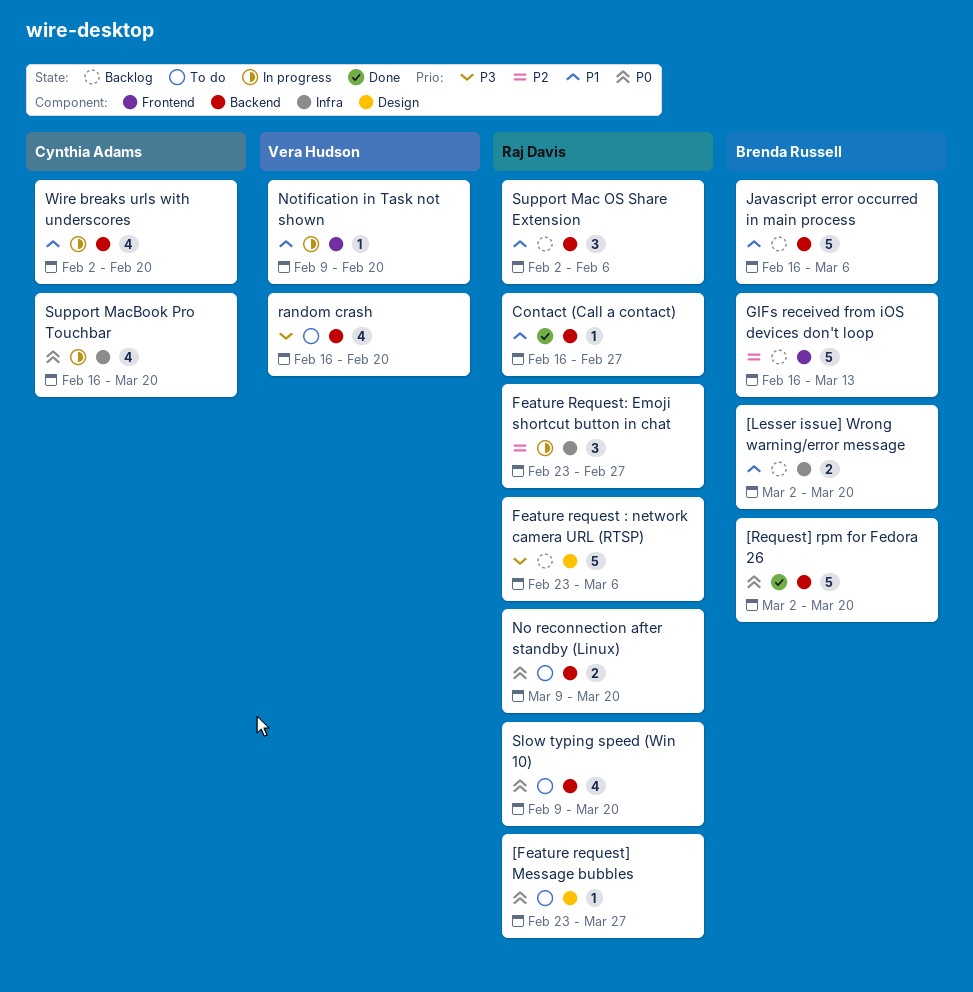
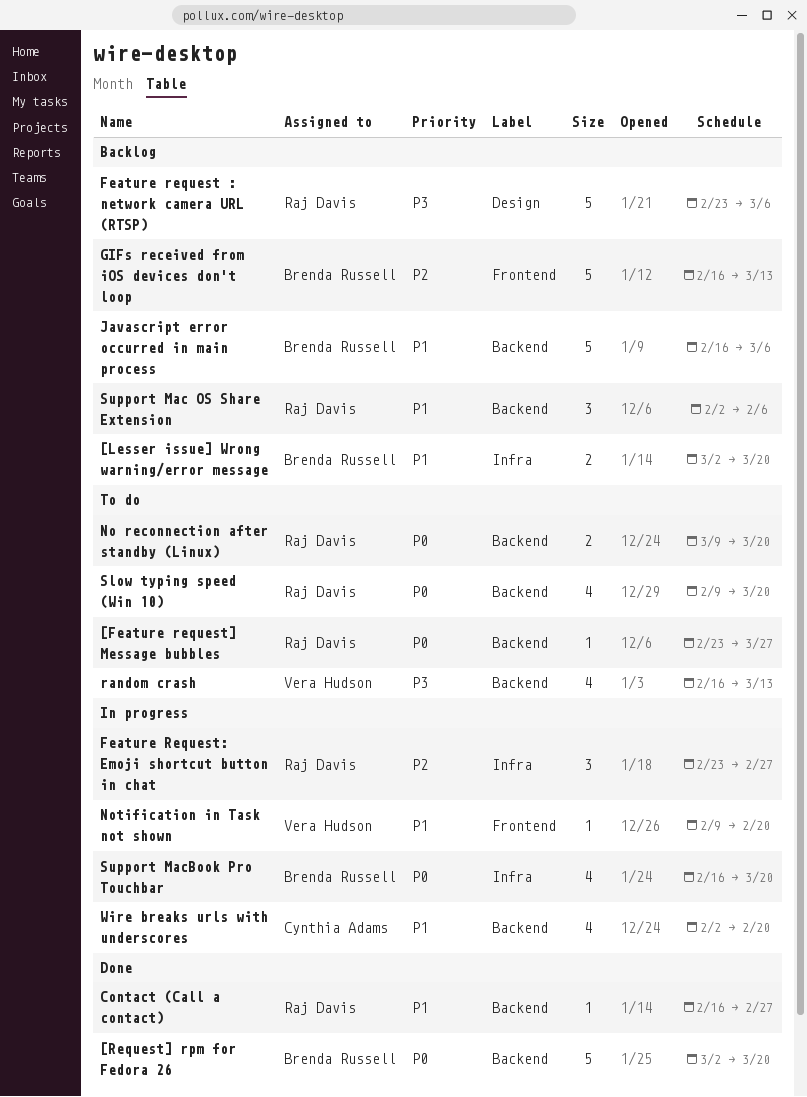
[Feature request] Message bubbles, label: Design -> Backend
random crash, due: Feb 20 -> Mar 13
Support MacBook Pro Touchbar, owner: Cynthia Adams -> Brenda Russell

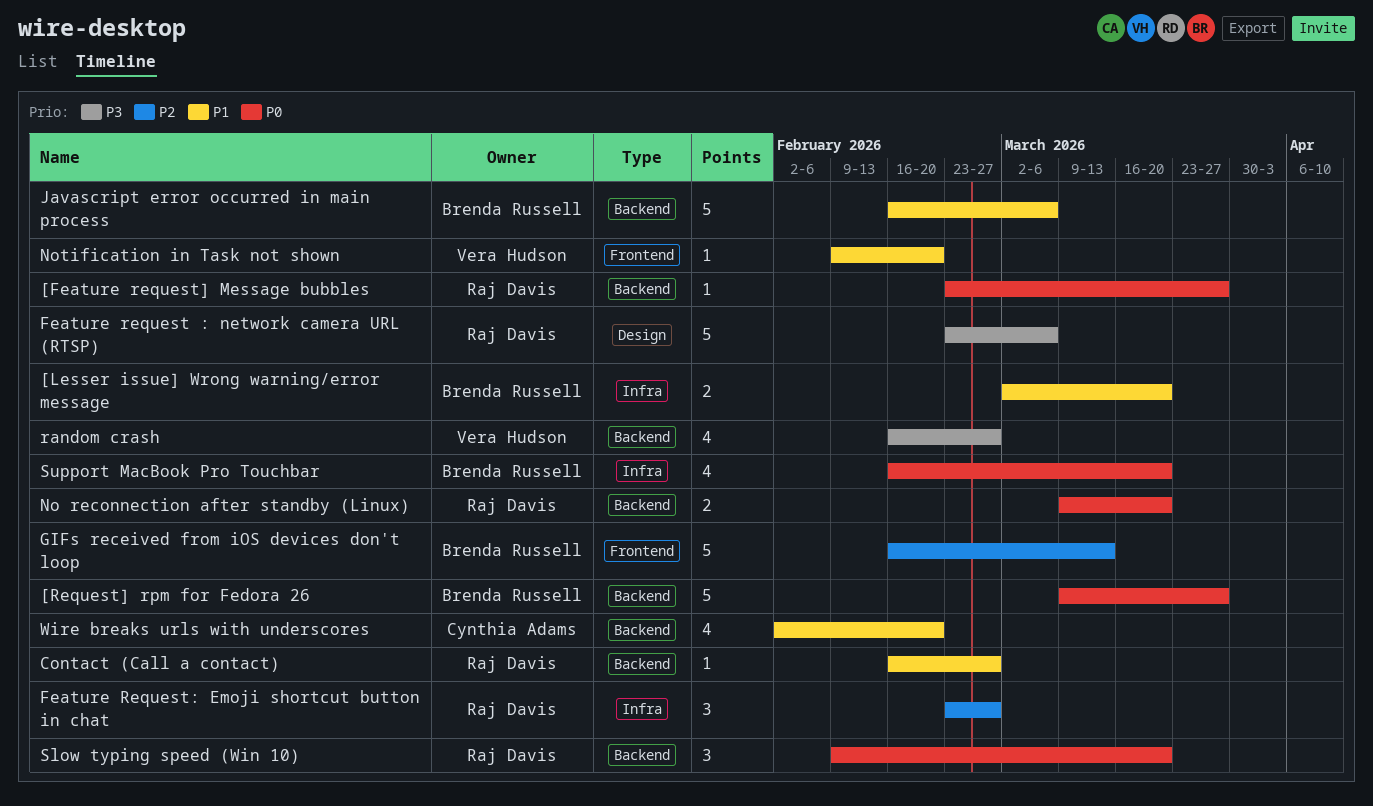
[Request] rpm for Fedora 26, start: Mar 2 -> Mar 9
[Request] rpm for Fedora 26, due: Mar 20 -> Mar 27
random crash, due: Mar 13 -> Feb 27
Slow typing speed (Win 10), estimate: 4 -> 3
Support Mac OS Share Extension: present -> none

